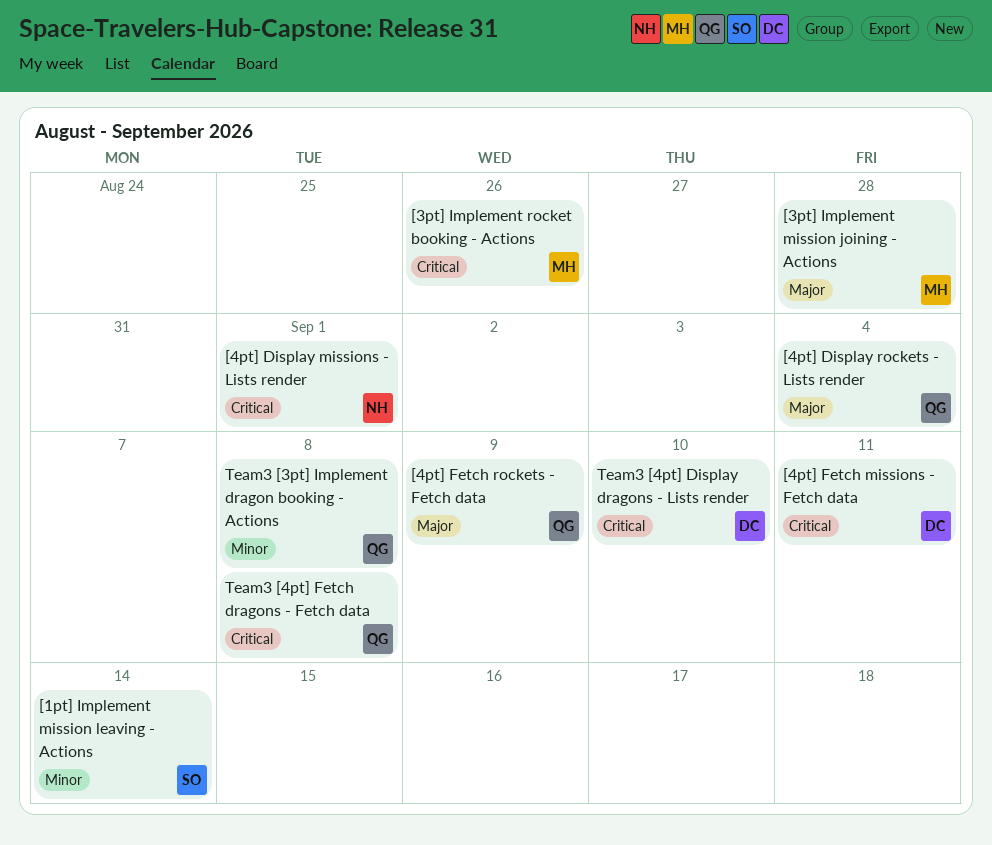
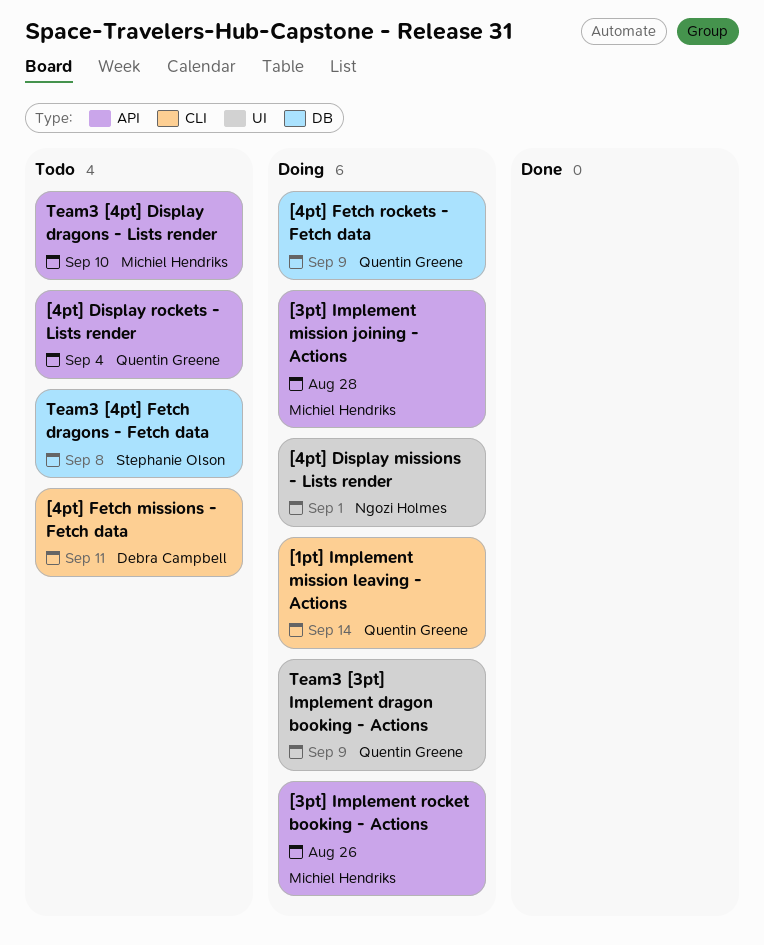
[1pt] Implement mission leaving - Actions, owner: Stephanie Olson -> Quentin Greene
Team3 [3pt] Implement dragon booking - Actions, due: Sep 8 -> Sep 9
Team3 [4pt] Display dragons - Lists render, owner: Debra Campbell -> Michiel Hendriks
Team3 [4pt] Fetch dragons - Fetch data, owner: Quentin Greene -> Stephanie Olson

